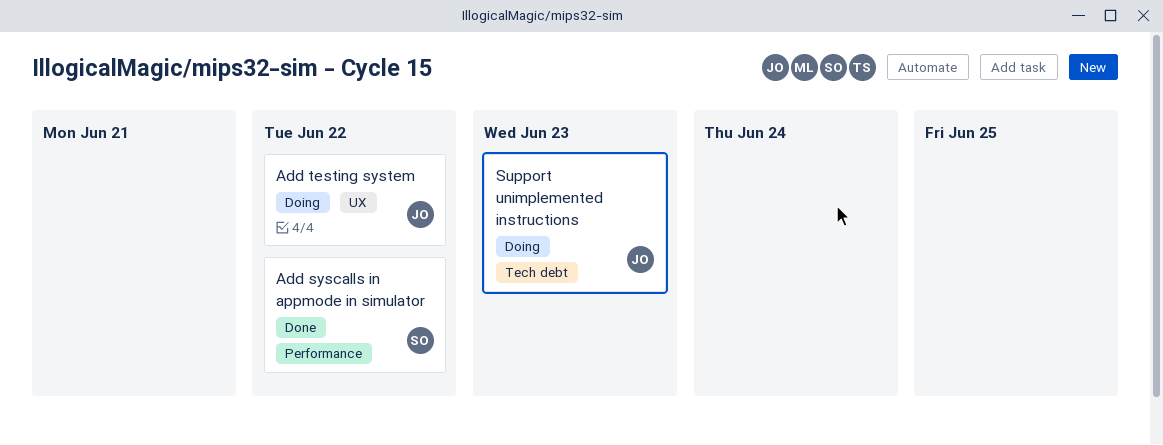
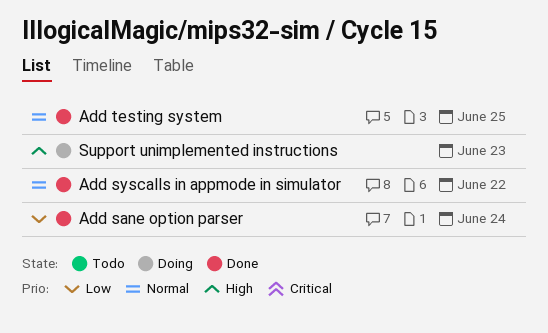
Add sane option parser: none -> present
Add testing system, status: Doing -> Done
Add testing system, due: Jun 22 -> Jun 25

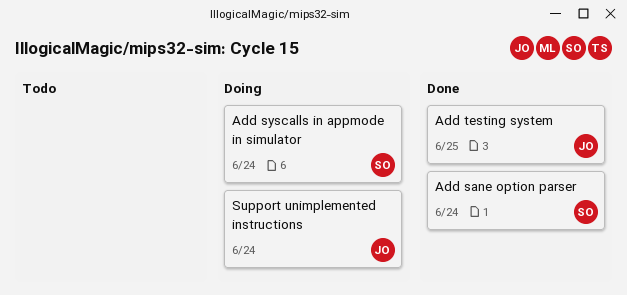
Add syscalls in appmode in simulator, status: Done -> Doing
Add syscalls in appmode in simulator, due: Jun 22 -> Jun 24
Support unimplemented instructions, due: Jun 23 -> Jun 24

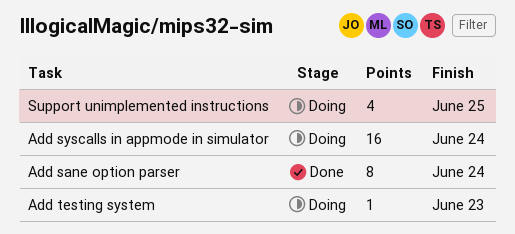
Add testing system, status: Done -> Doing
Add testing system, due: Jun 25 -> Jun 23
Support unimplemented instructions, due: Jun 24 -> Jun 25

